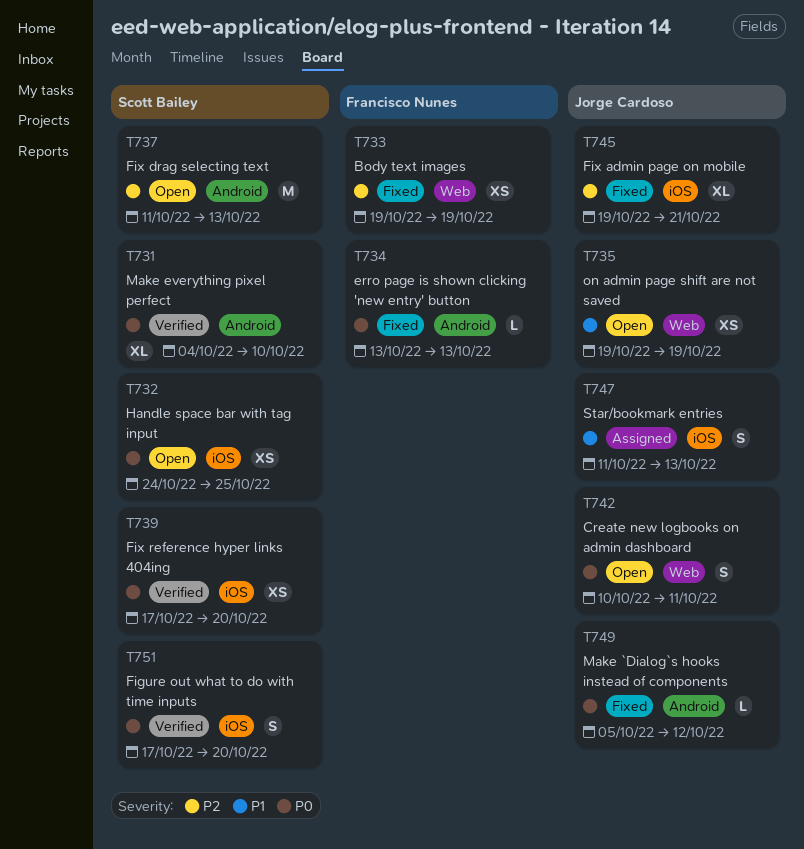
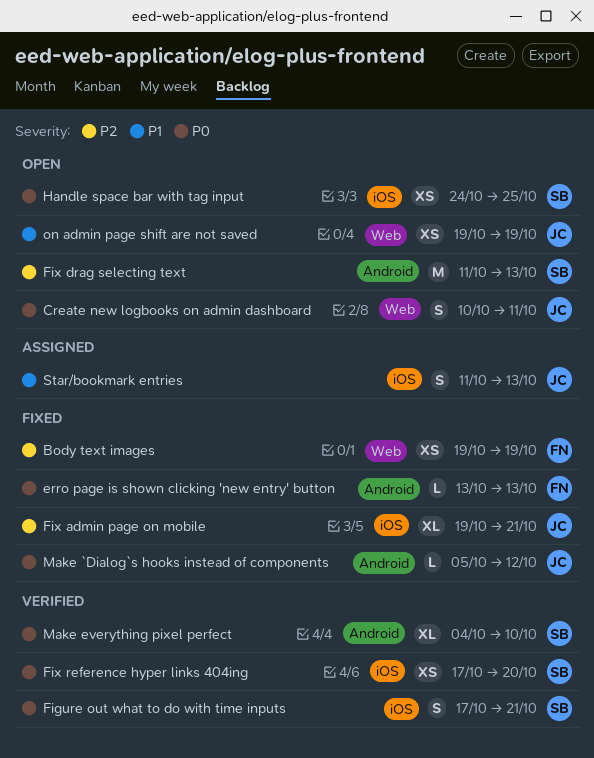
Figure out what to do with time inputs, due: Oct 20 -> Oct 21

